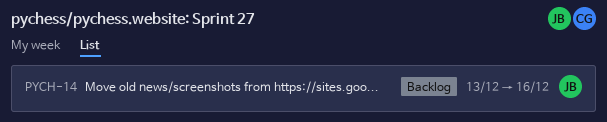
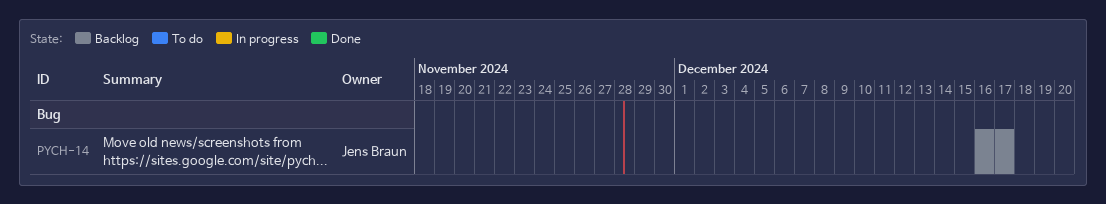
PYCH-14, start: Dec 13 -> Dec 16
PYCH-14, due: Dec 16 -> Dec 17

